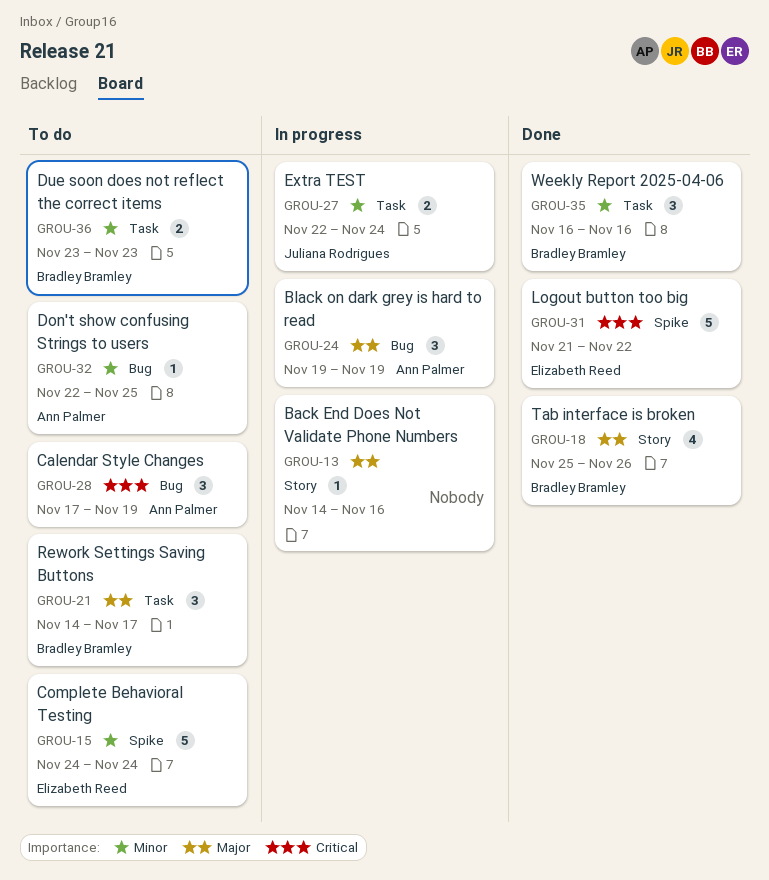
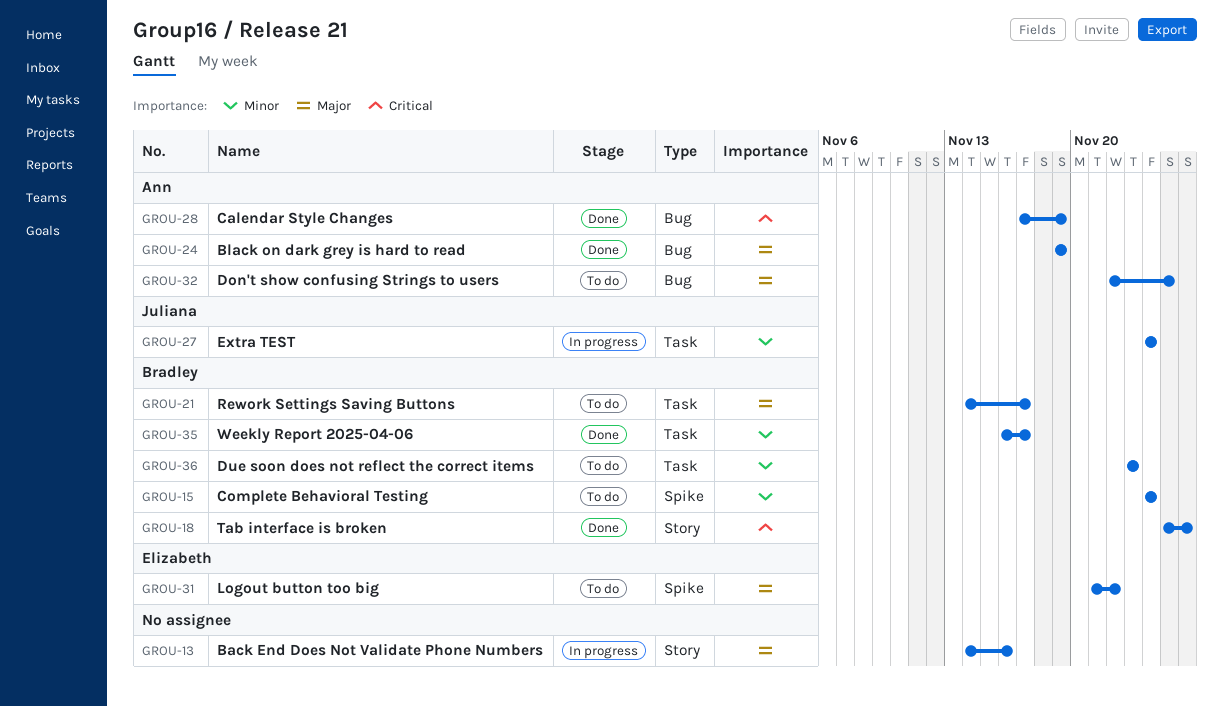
GROU-15, owner: Elizabeth Reed -> Bradley Bramley
GROU-18, priority: Major -> Critical
GROU-24, status: In progress -> Done
GROU-27, start: Nov 22 -> Nov 24
GROU-28, status: To do -> Done
GROU-31, status: Done -> To do
GROU-31, priority: Critical -> Major
GROU-32, priority: Minor -> Major
GROU-35, due: Nov 16 -> Nov 17

